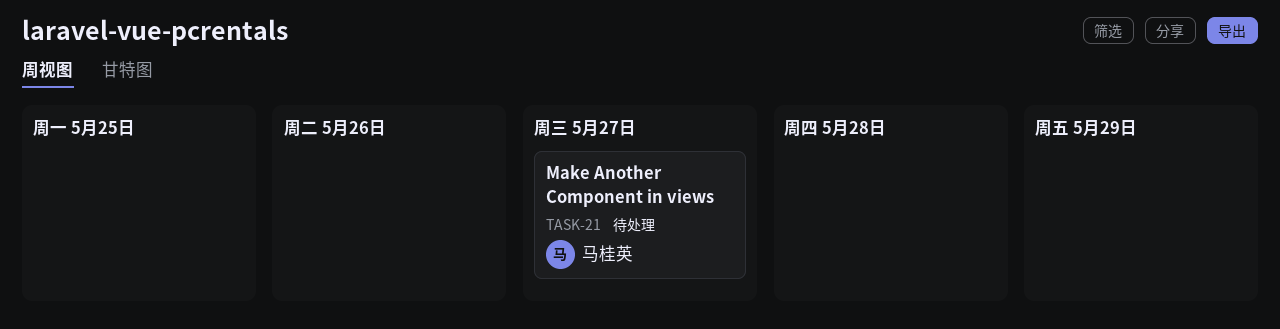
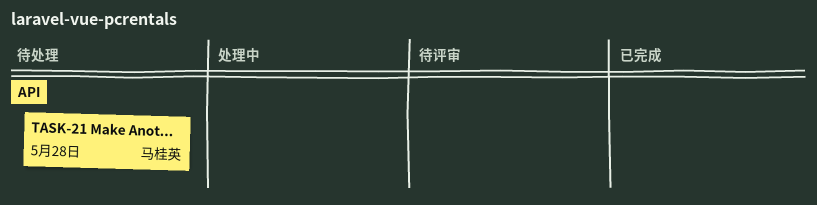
TASK-21, due: May 27 -> May 28

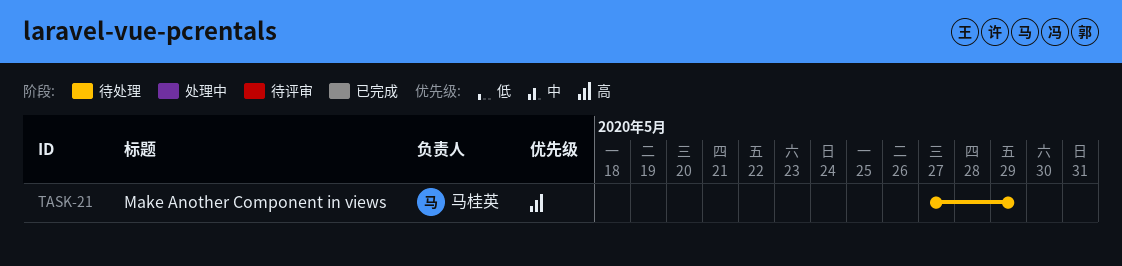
TASK-21, due: May 28 -> May 29

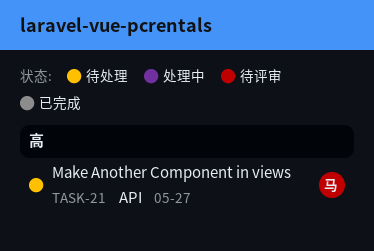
TASK-21, due: May 29 -> May 27

